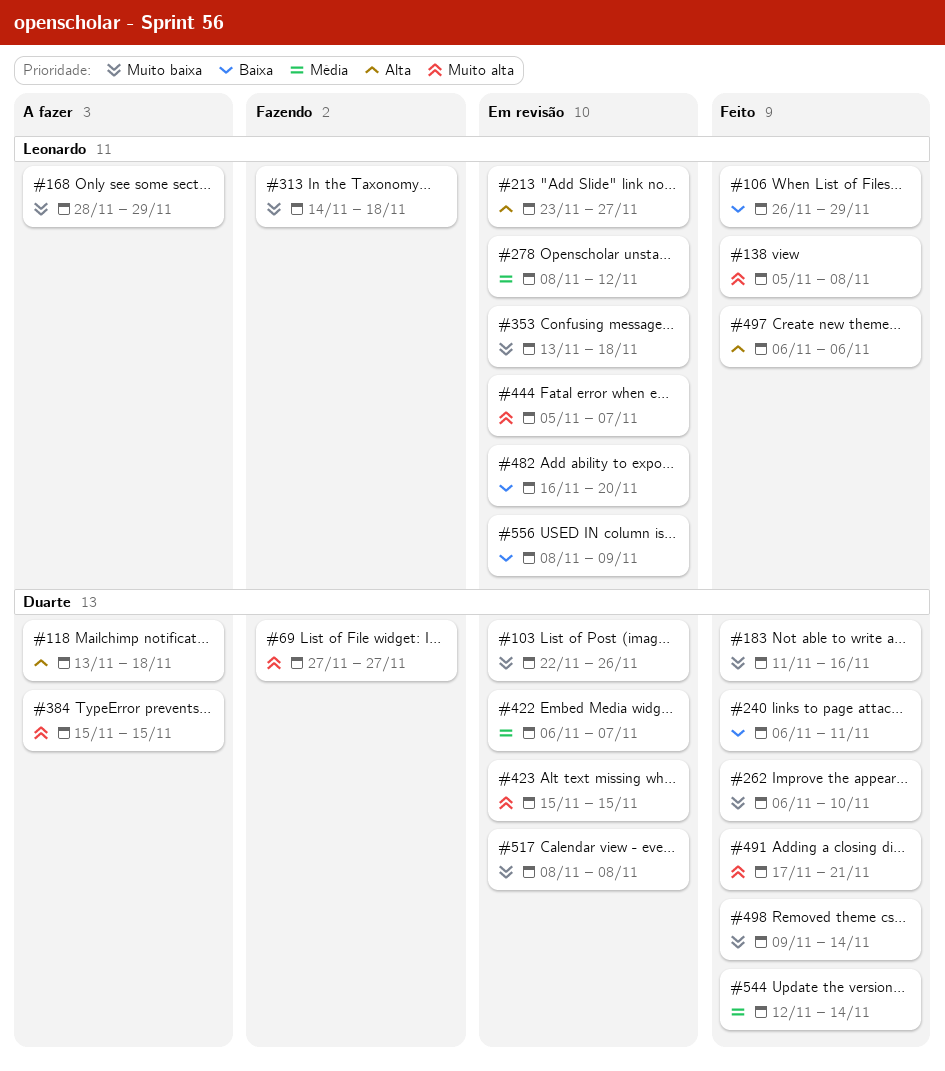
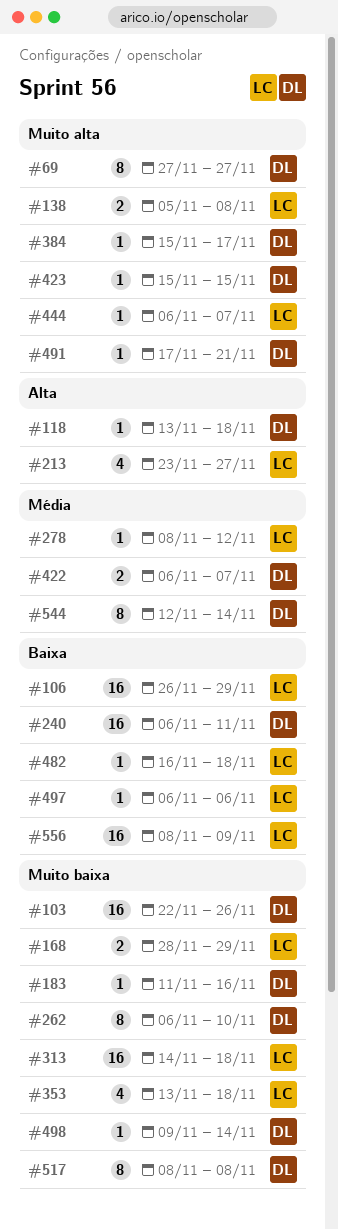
#384, due: Nov 15 -> Nov 17
#444, start: Nov 5 -> Nov 6
#482, due: Nov 20 -> Nov 18
#497, priority: Alta -> Baixa

